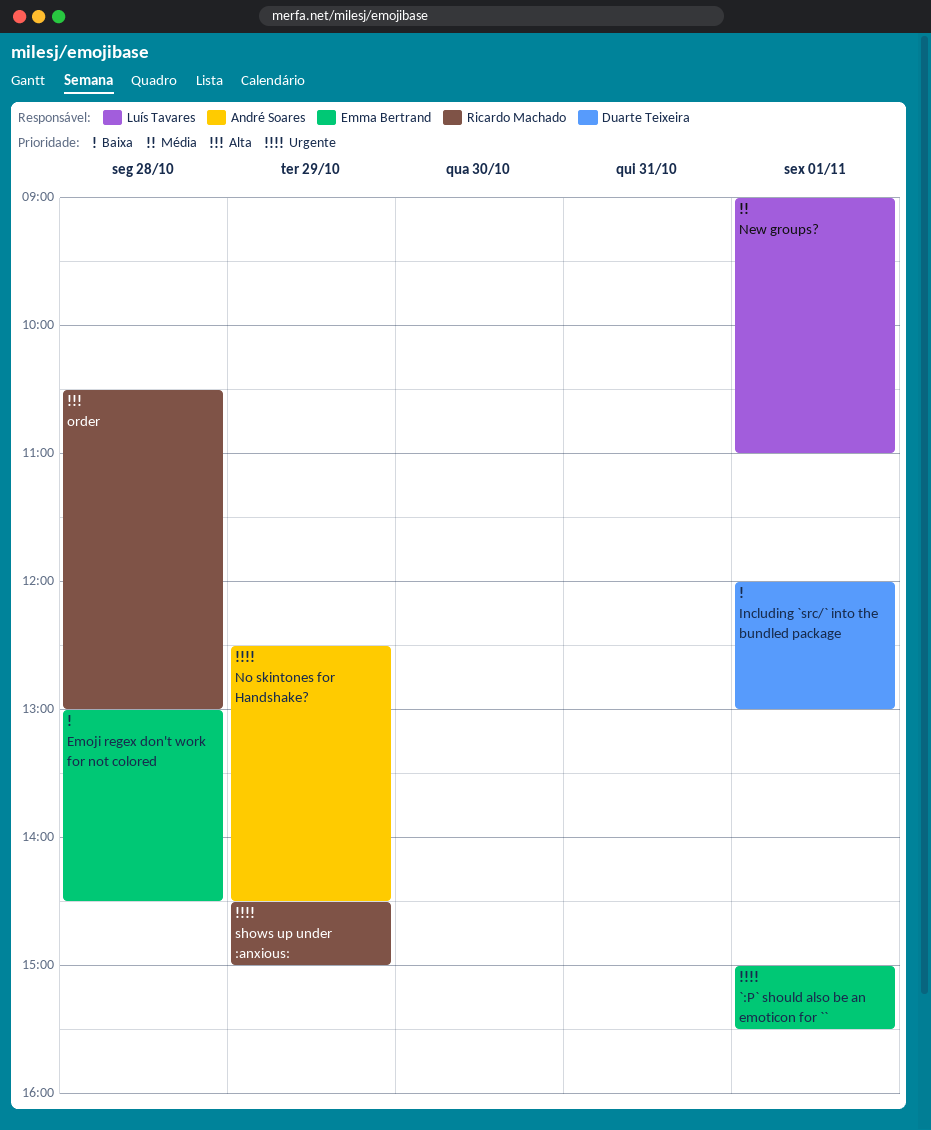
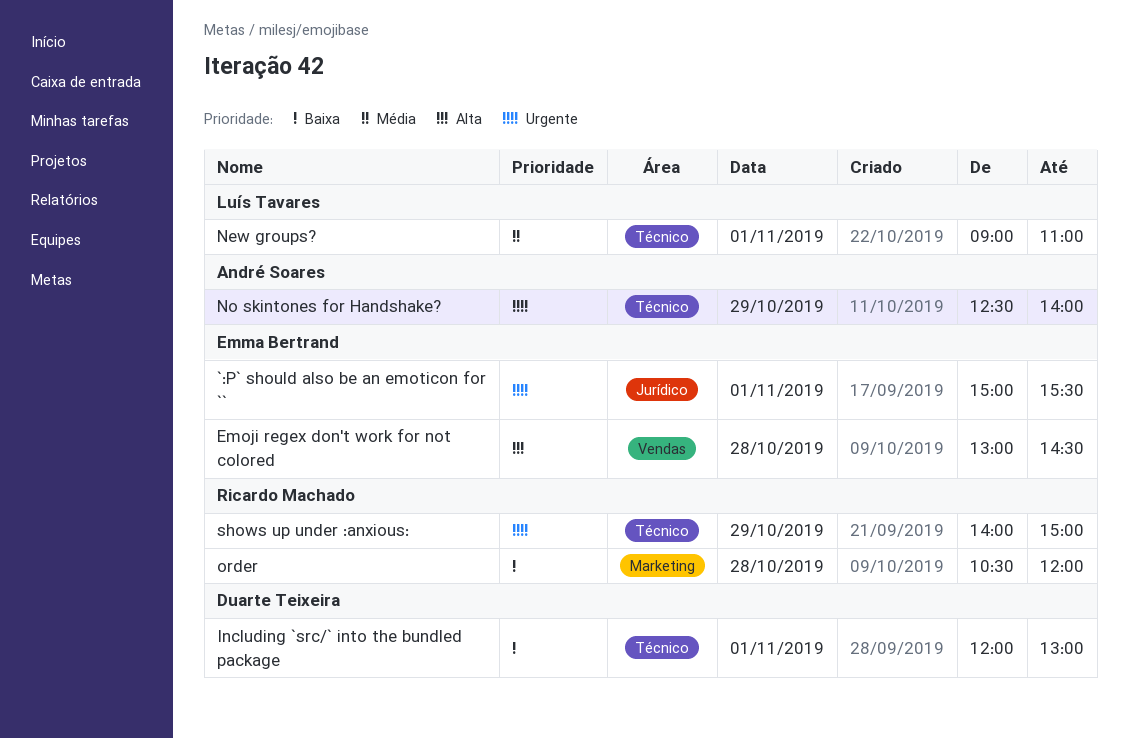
Emoji regex don't work for not colored, priority: Baixa -> Alta
No skintones for Handshake?, ends: 14:30 -> 14:00
order, priority: Alta -> Baixa
order, ends: 13:00 -> 12:00
shows up under :anxious:, begins: 14:30 -> 14:00

